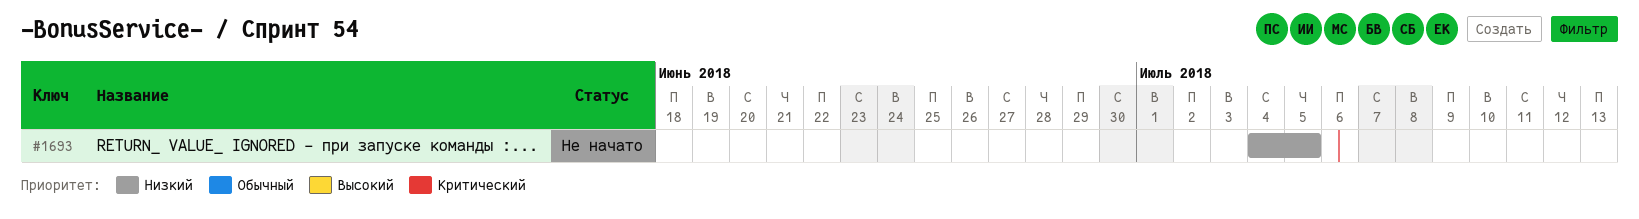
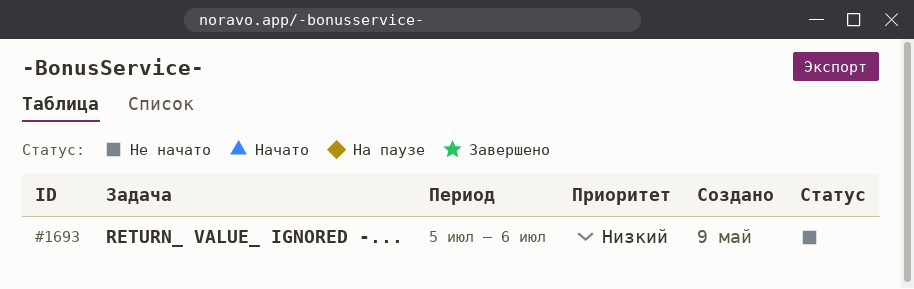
#1693, start: Jul 4 -> Jul 5
#1693, due: Jul 5 -> Jul 6

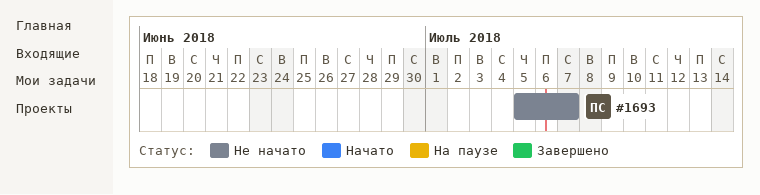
#1693, due: Jul 6 -> Jul 7

